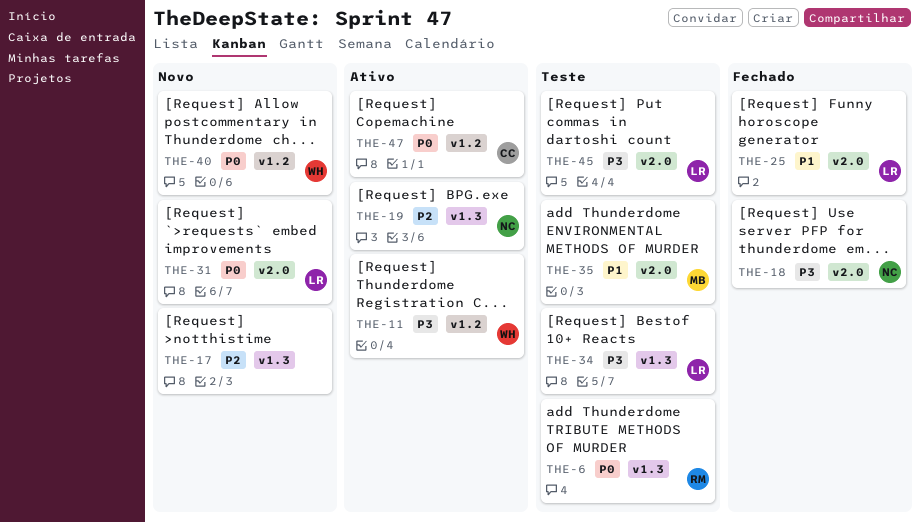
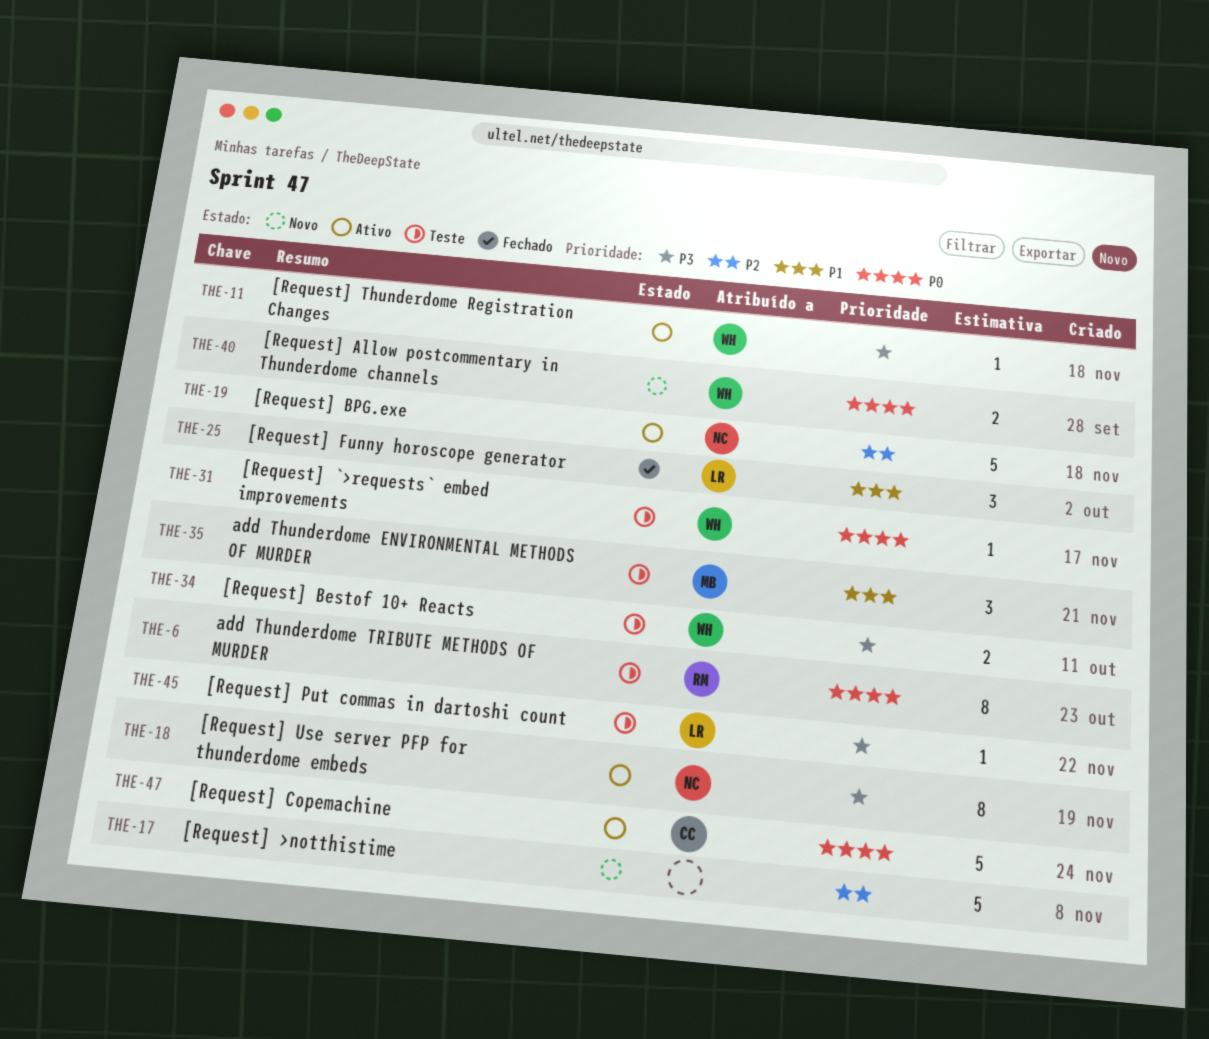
THE-18, status: Fechado -> Ativo
THE-31, status: Novo -> Teste
THE-31, owner: LR -> WH
THE-34, owner: LR -> WH

